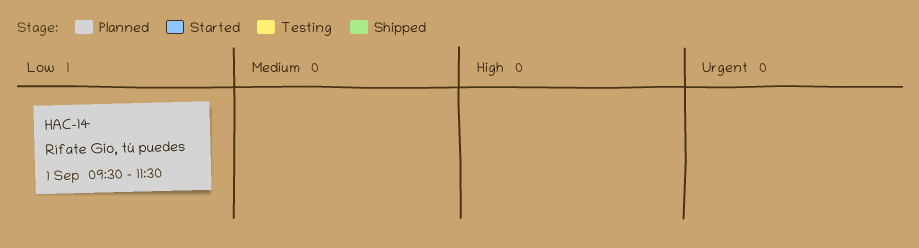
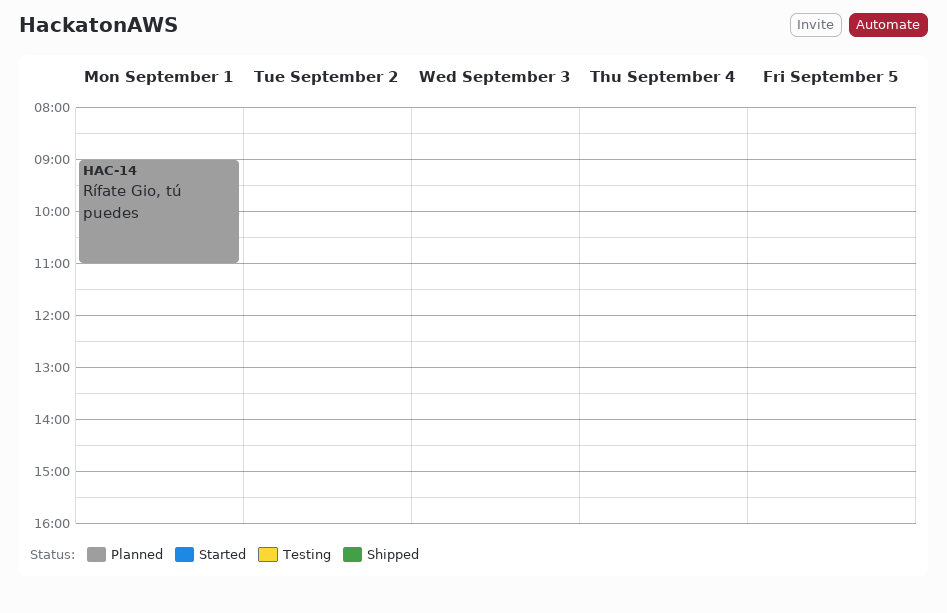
HAC-14, begins: 09:30 -> 09:00
HAC-14, ends: 11:30 -> 11:00

